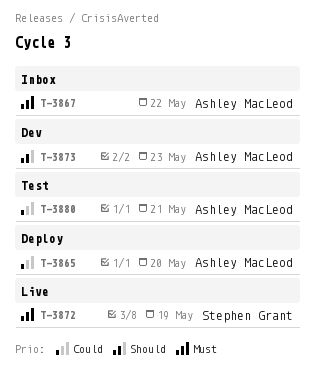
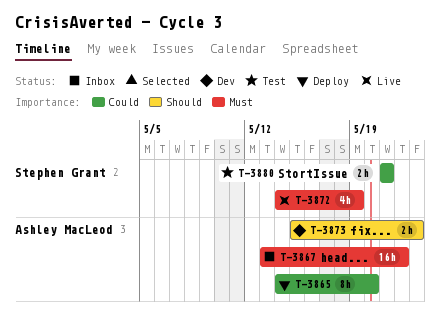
T-3880, owner: Ashley MacLeod -> Stephen Grant

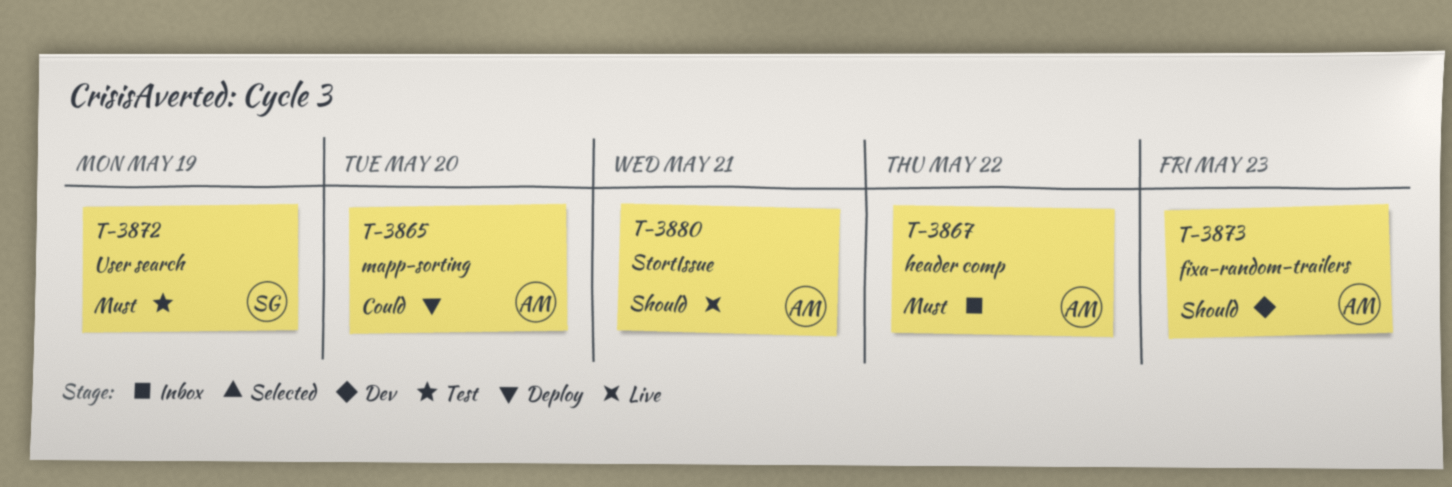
T-3872, status: Live -> Test
T-3880, status: Test -> Live
T-3880, owner: Stephen Grant -> Ashley MacLeod
T-3880, priority: Could -> Should

